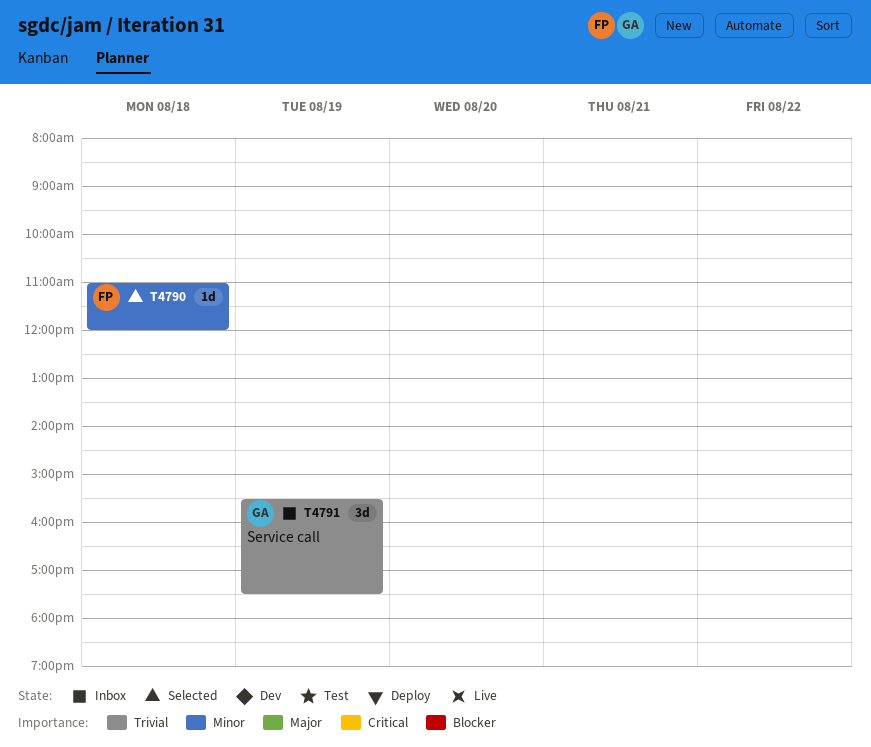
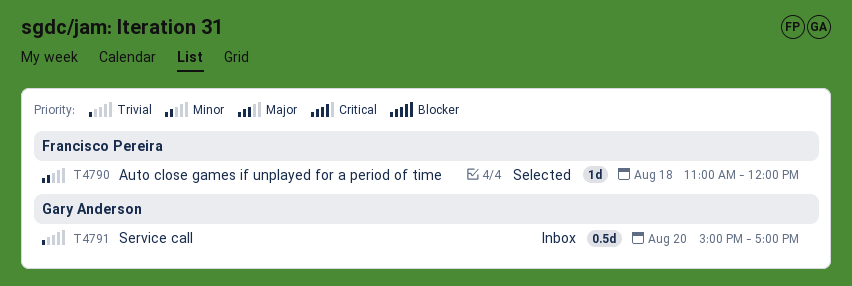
T4791, estimate: 3d -> 0.5d
T4791, day: Aug 19 -> Aug 20
T4791, begins: 15:30 -> 15:00
T4791, ends: 17:30 -> 17:00

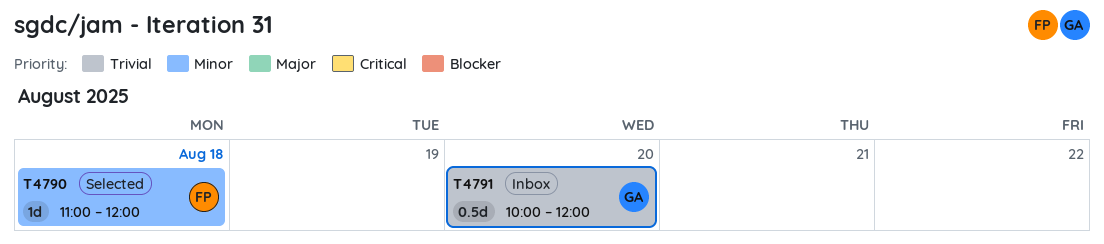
T4791, begins: 15:00 -> 10:00
T4791, ends: 17:00 -> 12:00

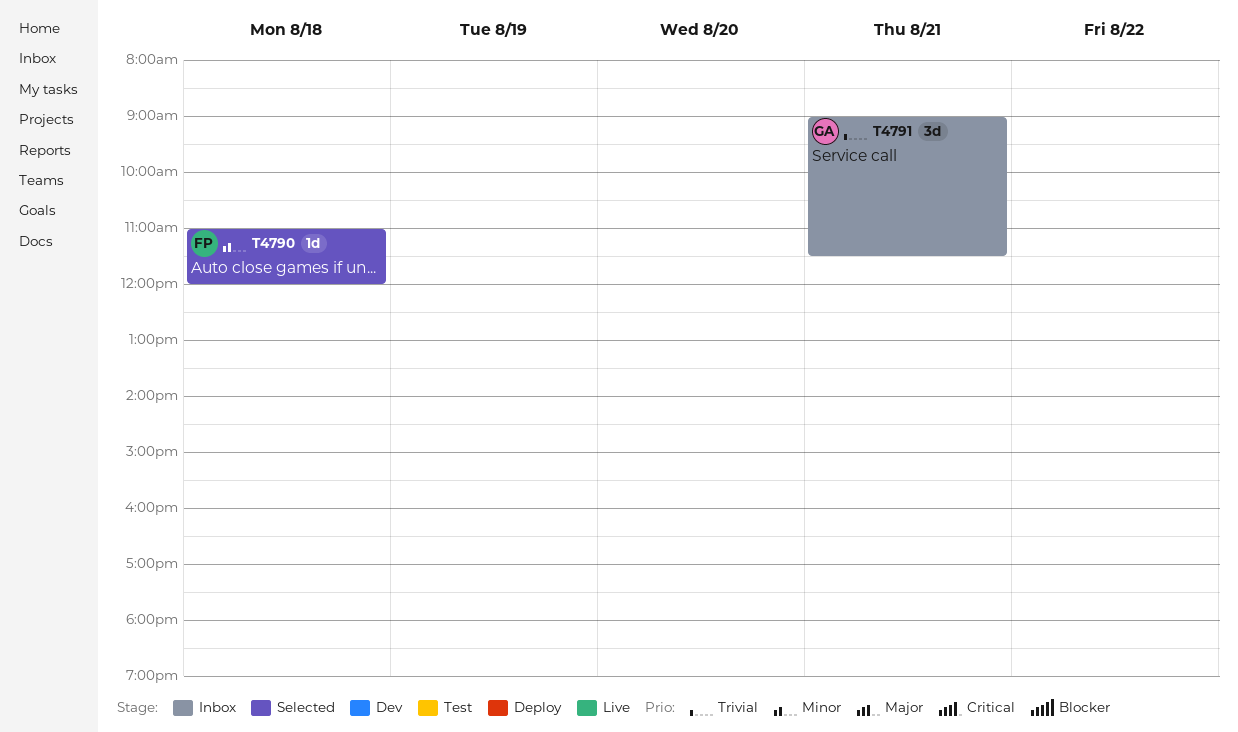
T4791, estimate: 0.5d -> 3d
T4791, day: Aug 20 -> Aug 21
T4791, begins: 10:00 -> 09:00
T4791, ends: 12:00 -> 11:30

